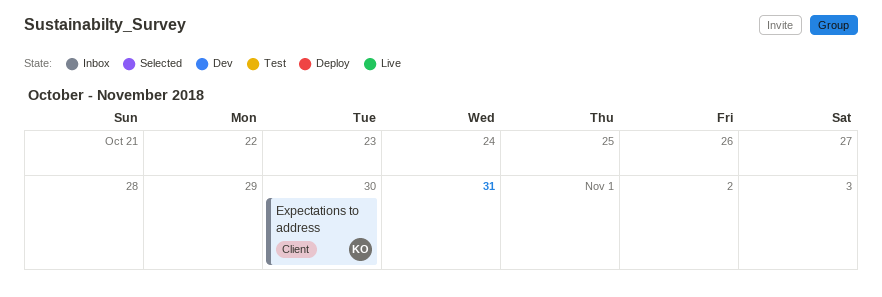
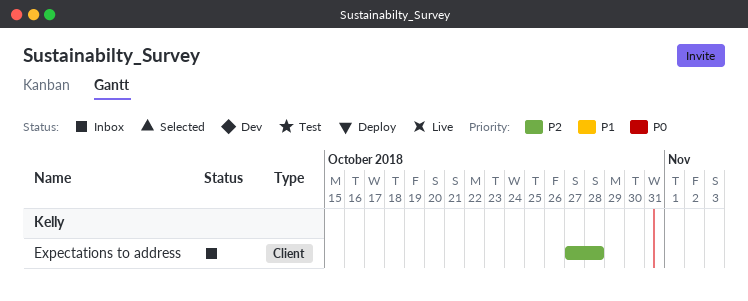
Expectations to address, due: Oct 30 -> Oct 28

